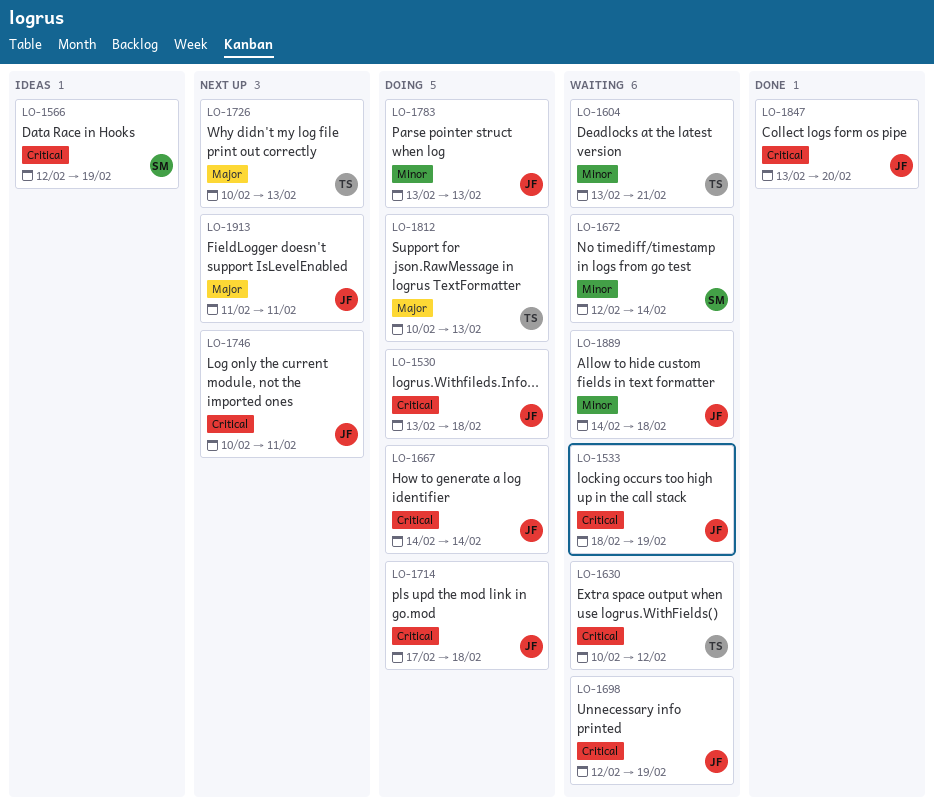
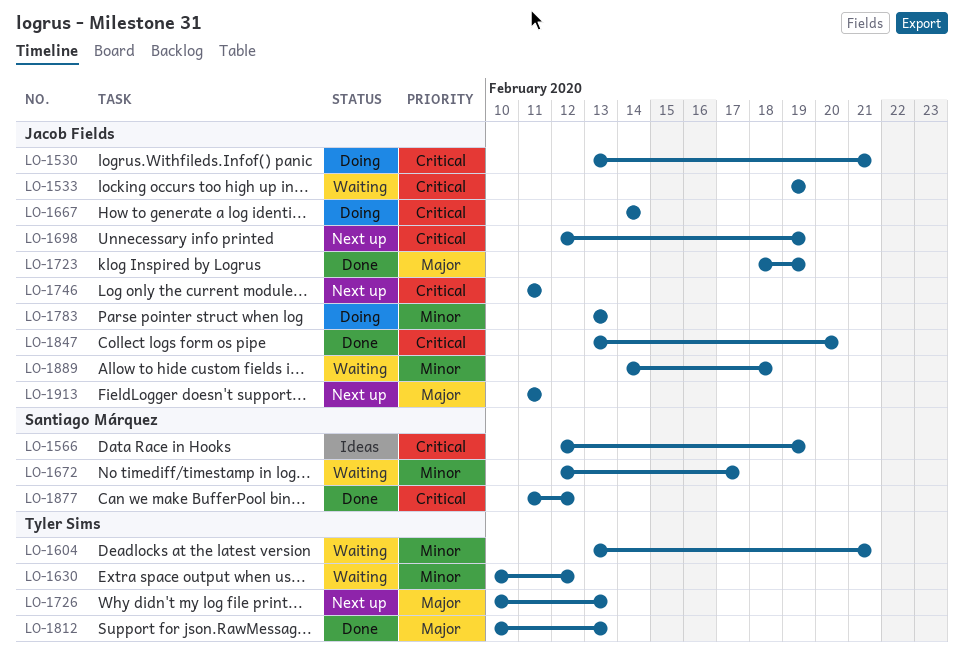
LO-1530, due: Feb 18 -> Feb 21
LO-1533, start: Feb 18 -> Feb 19
LO-1630, priority: Critical -> Minor
LO-1672, due: Feb 14 -> Feb 17
LO-1698, status: Waiting -> Next up
LO-1714: present -> none
LO-1723: none -> present
LO-1746, start: Feb 10 -> Feb 11
LO-1812, status: Doing -> Done
LO-1877: none -> present

